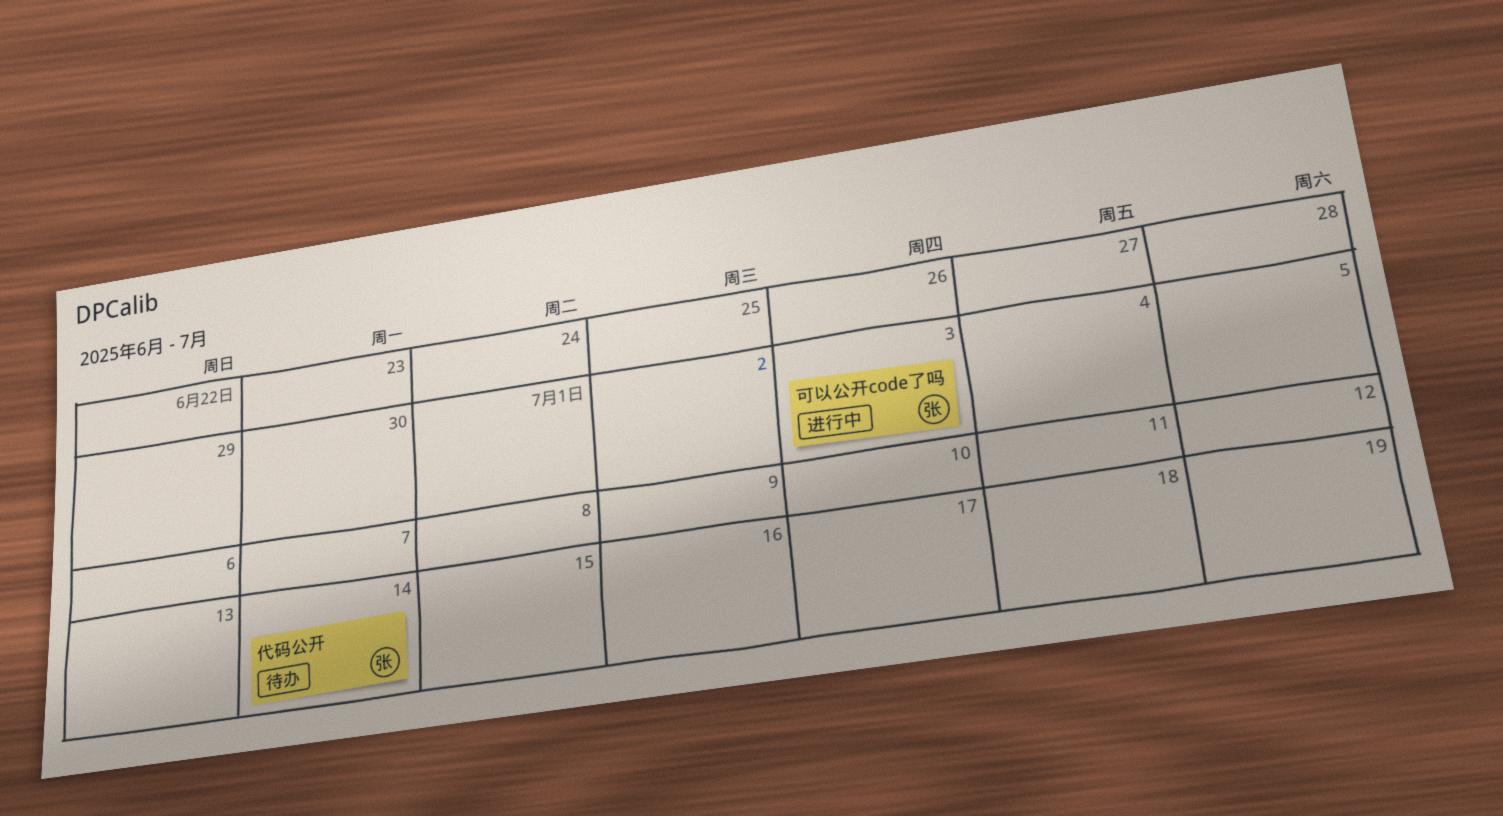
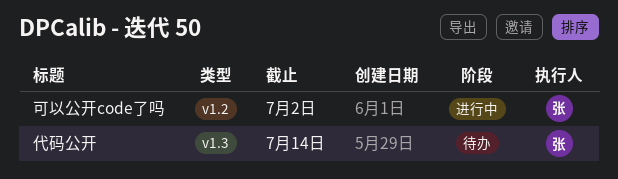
可以公开code了吗, due: Jul 3 -> Jul 2

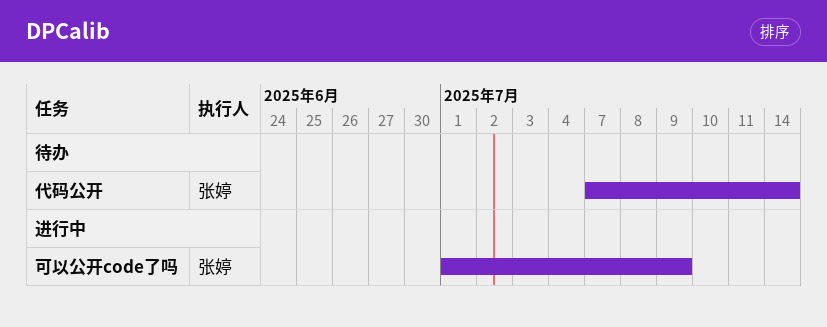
可以公开code了吗, due: Jul 2 -> Jul 9

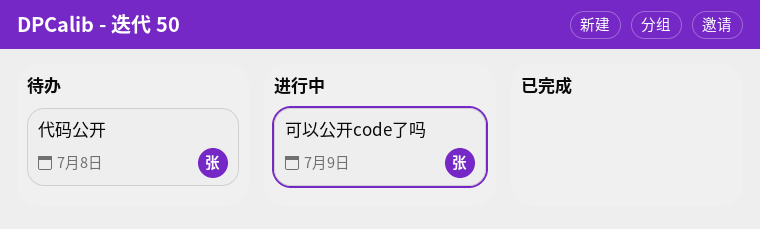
代码公开, due: Jul 14 -> Jul 8

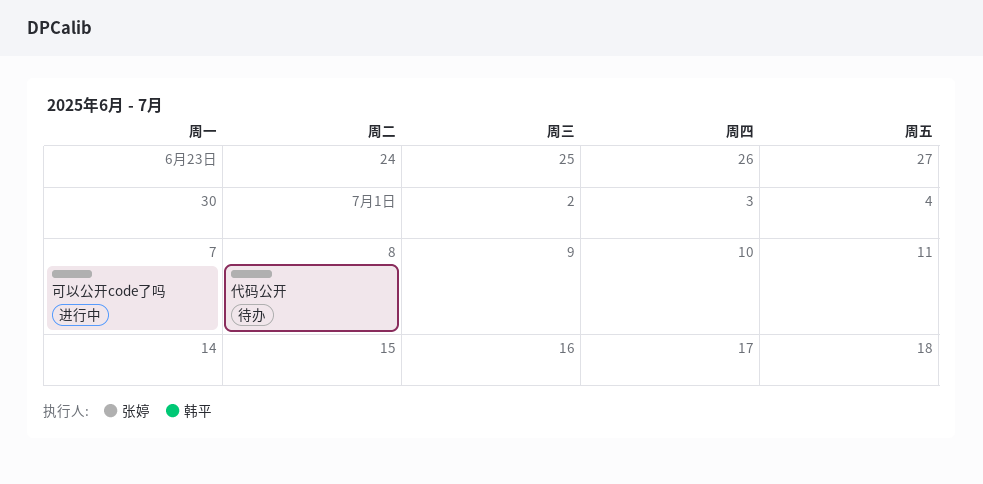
可以公开code了吗, due: Jul 9 -> Jul 7

